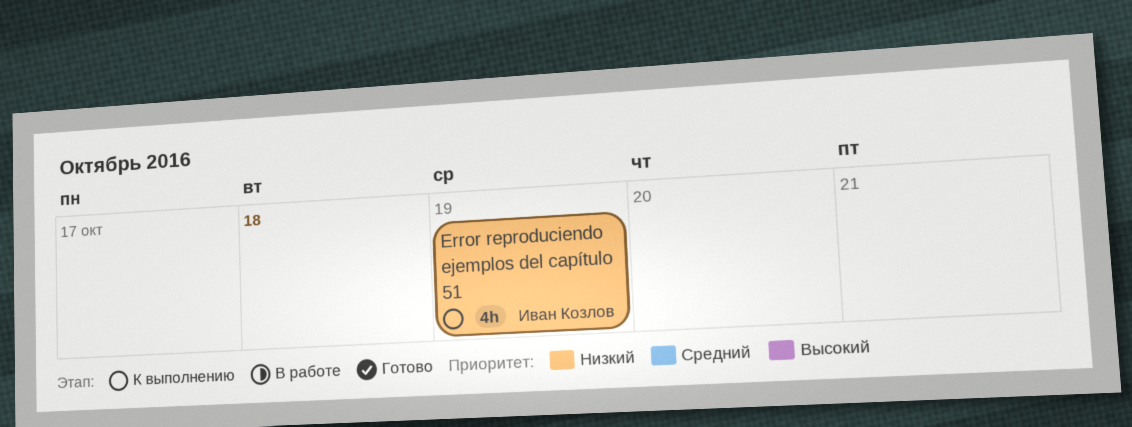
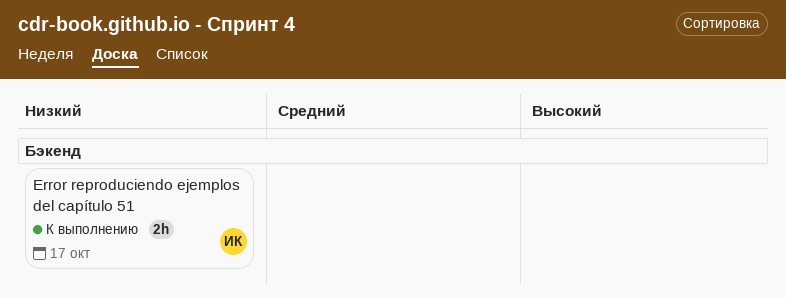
Error reproduciendo ejemplos del capítulo 51, estimate: 4h -> 2h
Error reproduciendo ejemplos del capítulo 51, due: Oct 19 -> Oct 17

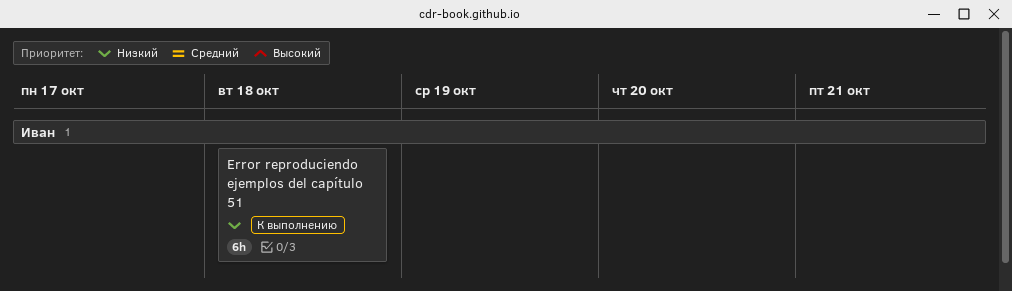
Error reproduciendo ejemplos del capítulo 51, estimate: 2h -> 6h
Error reproduciendo ejemplos del capítulo 51, due: Oct 17 -> Oct 18

